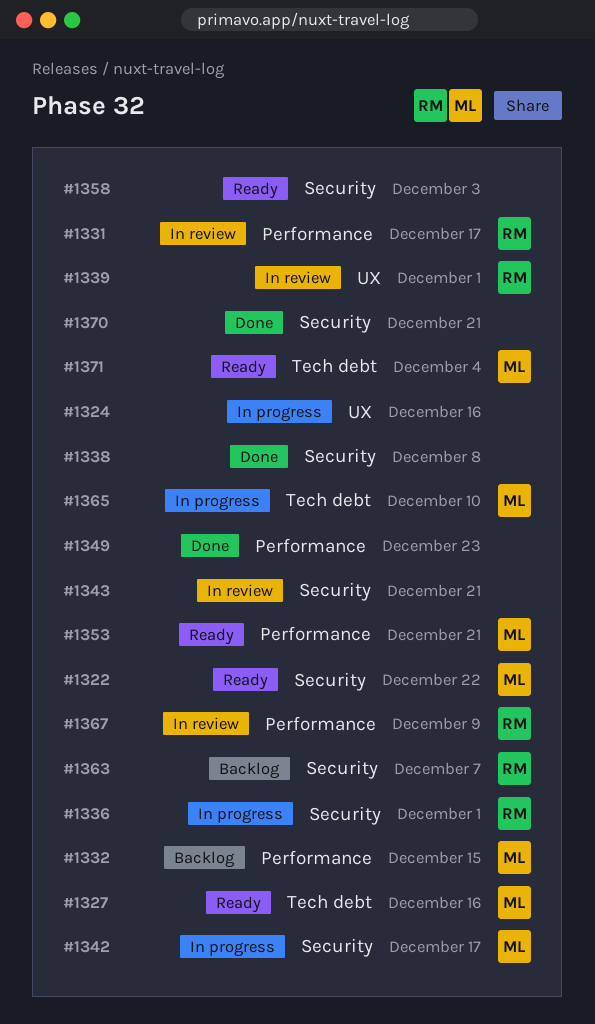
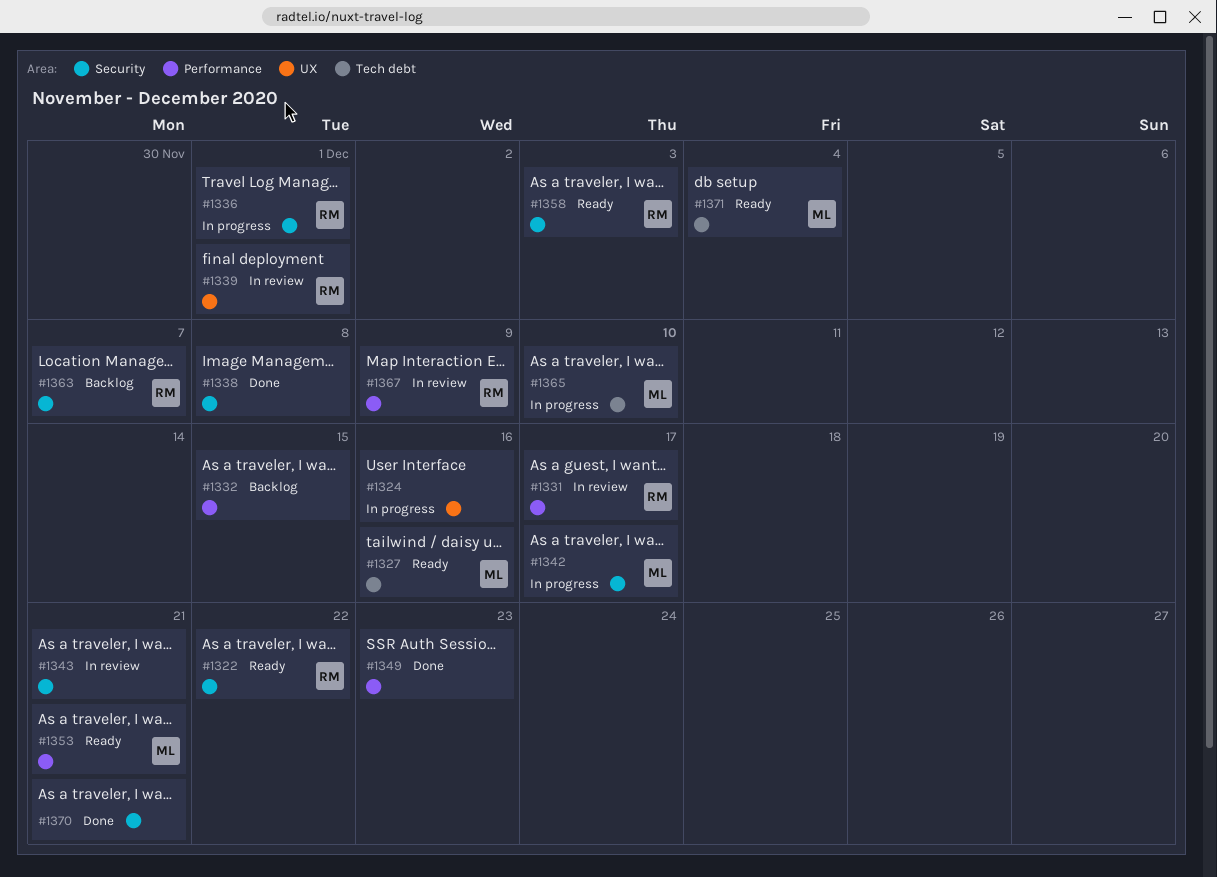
#1322, owner: ML -> RM
#1332, owner: ML -> none
#1358, owner: none -> RM

